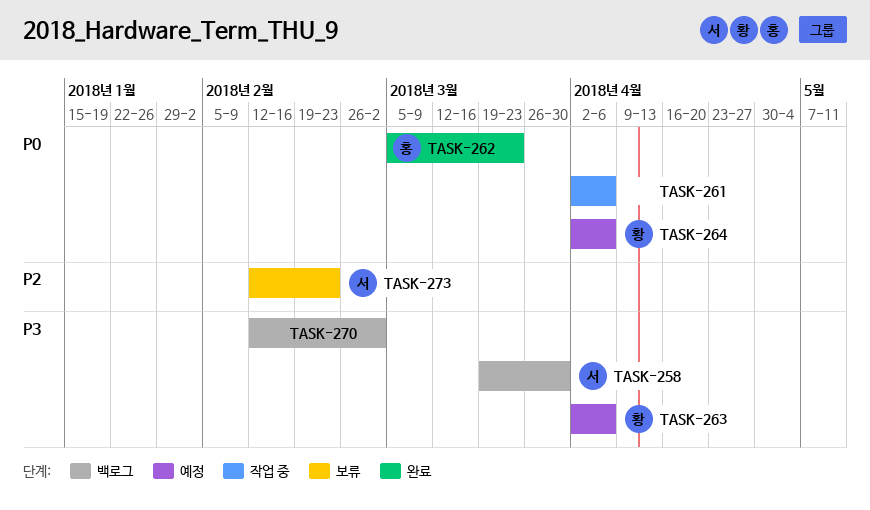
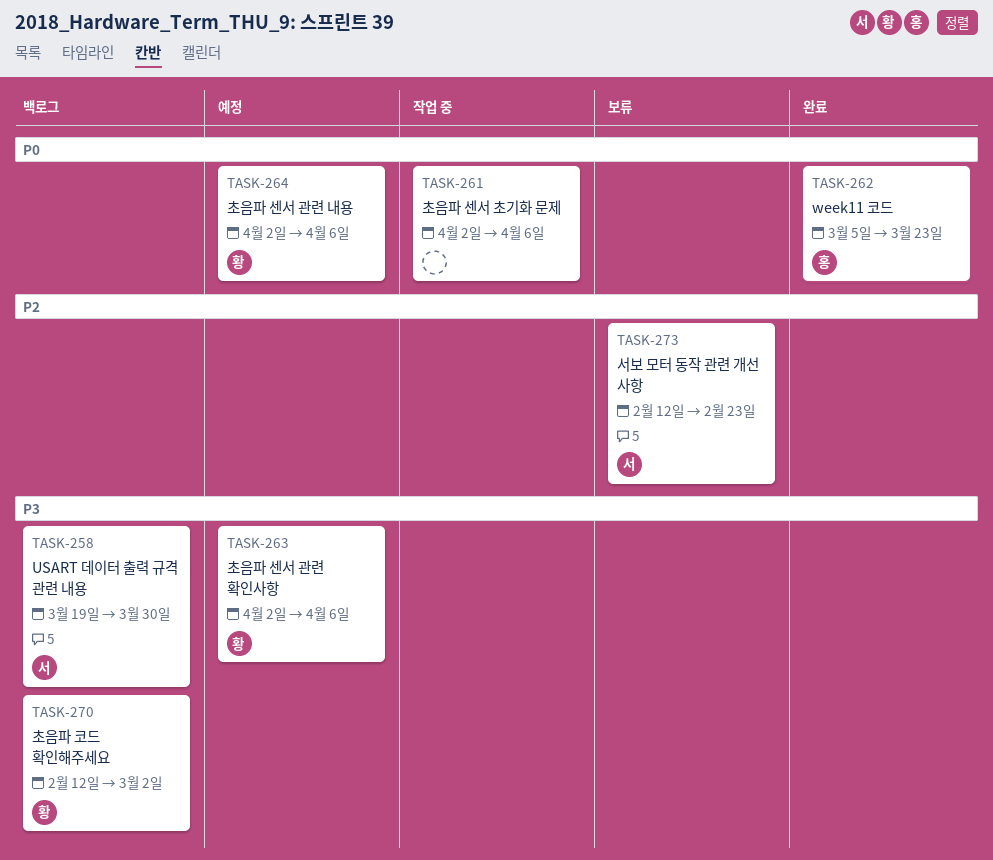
TASK-270, owner: none -> 황

